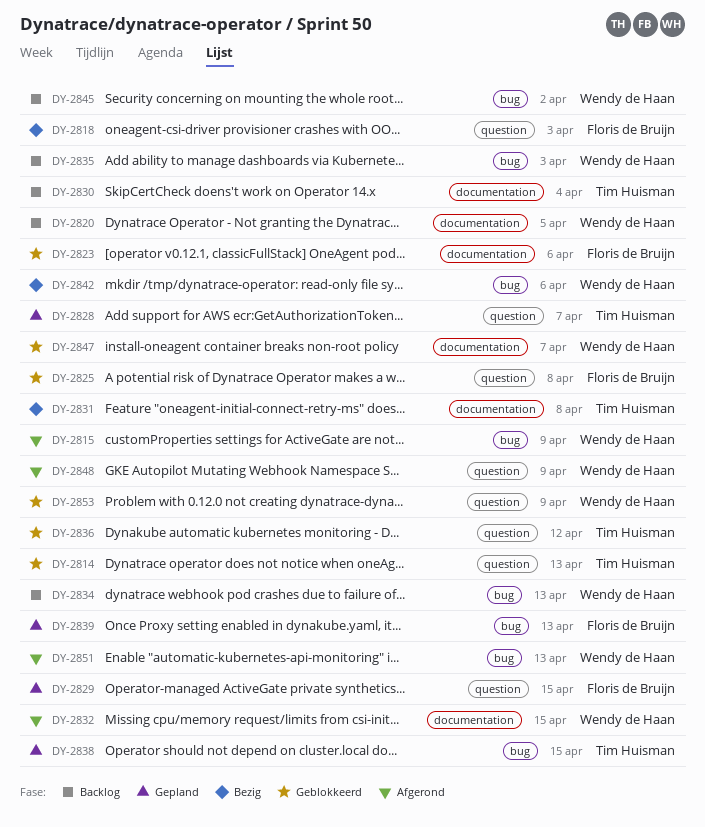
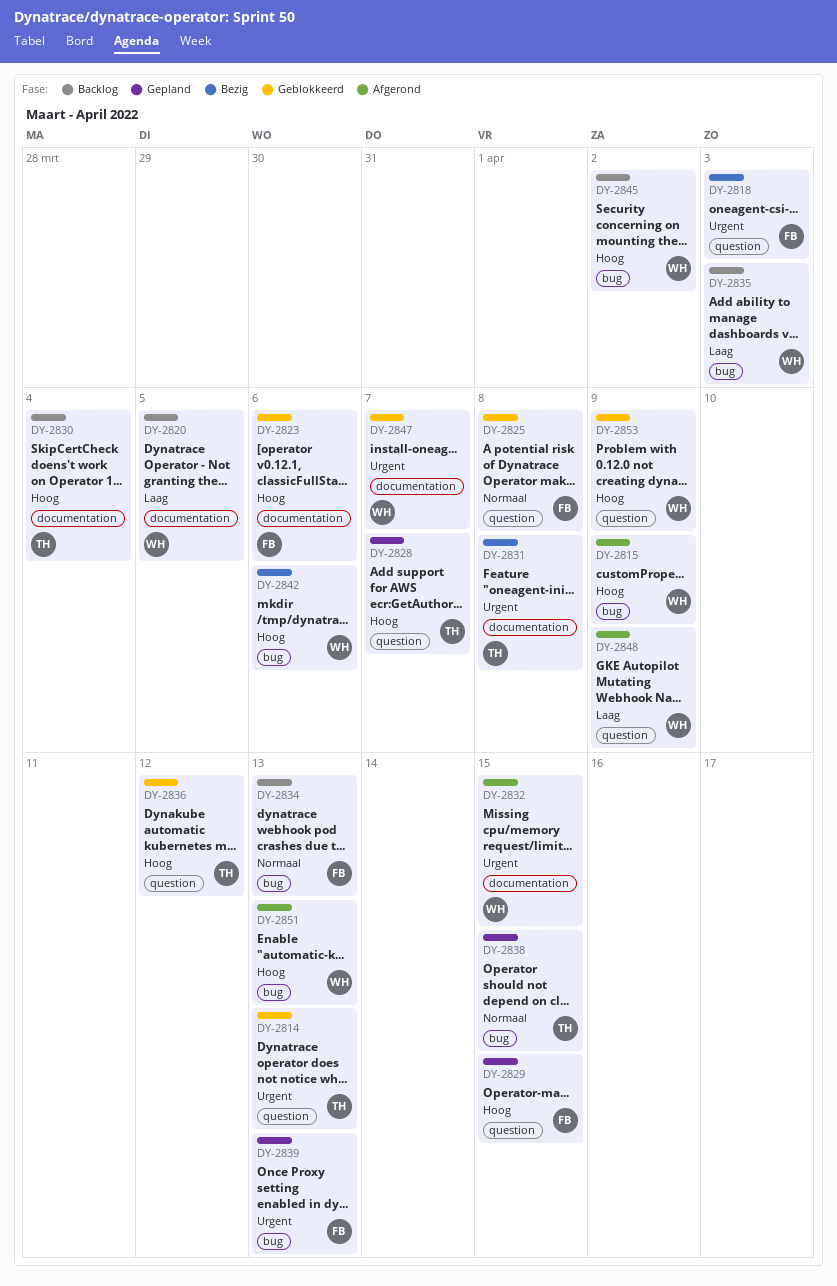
DY-2834, owner: Wendy de Haan -> Floris de Bruijn

